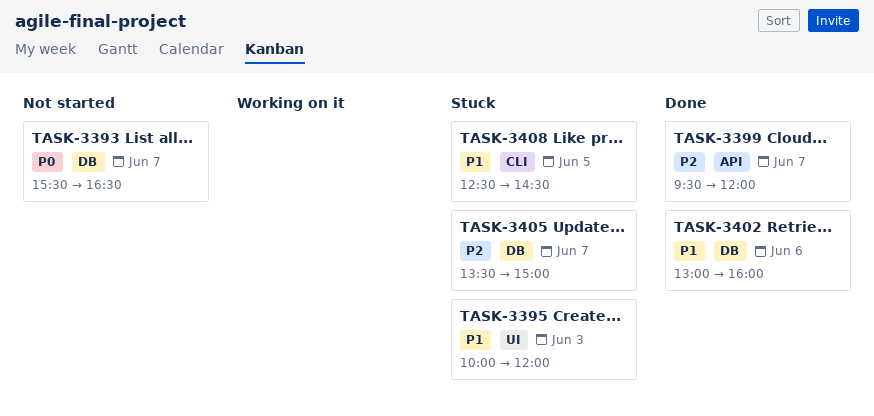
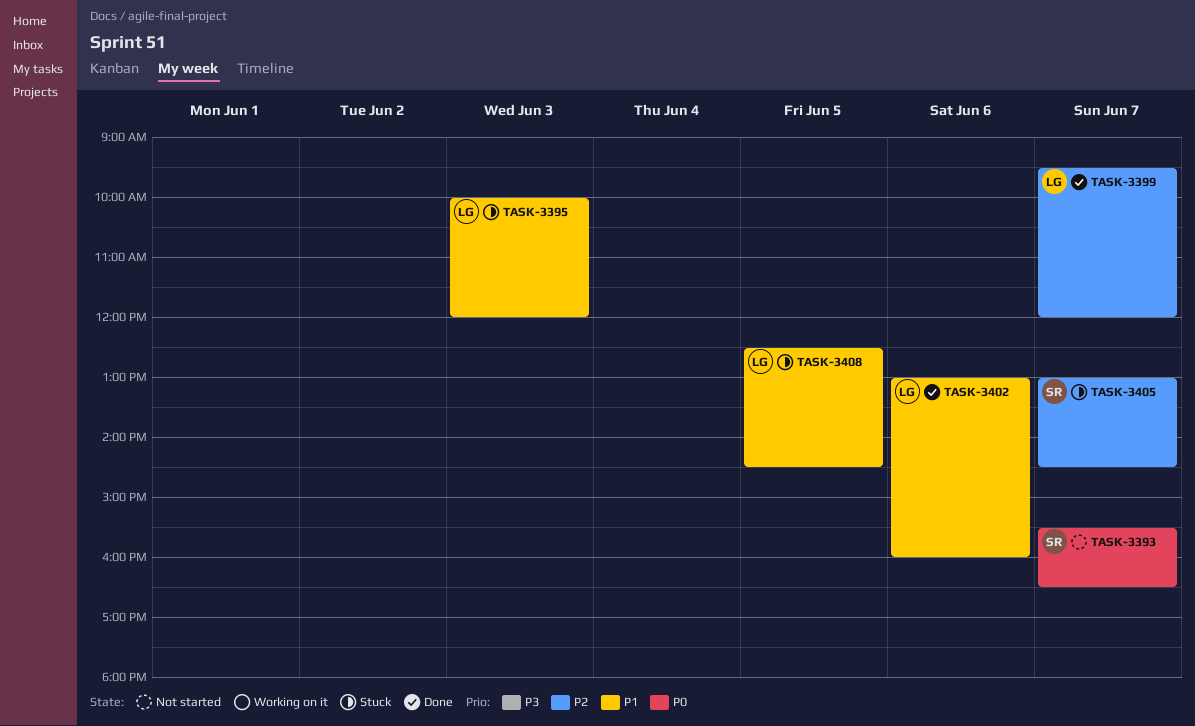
TASK-3405, begins: 13:30 -> 13:00
TASK-3405, ends: 15:00 -> 14:30

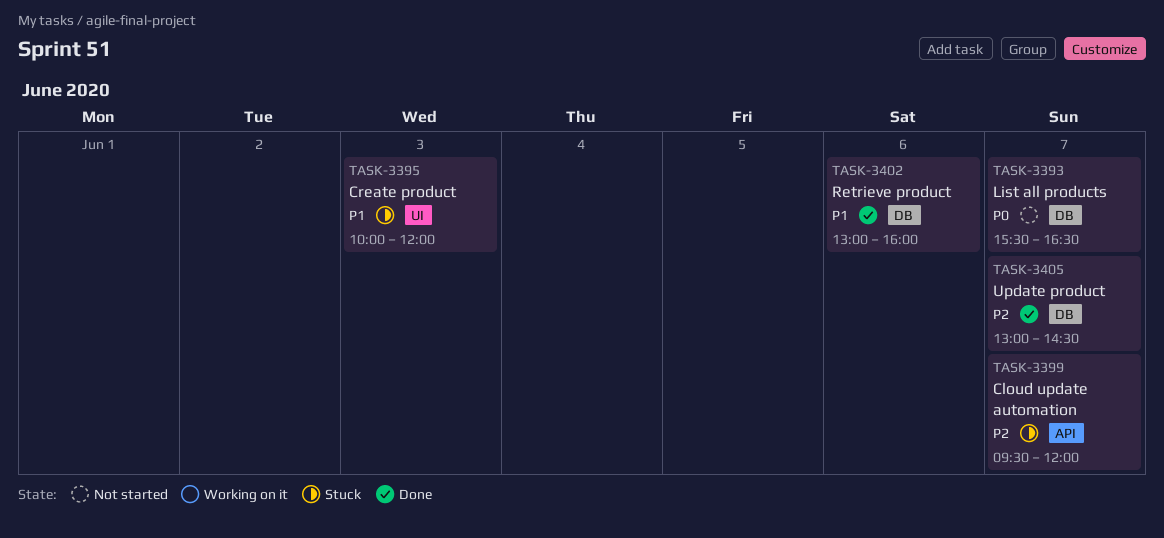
TASK-3399, status: Done -> Stuck
TASK-3405, status: Stuck -> Done
TASK-3408: present -> none

